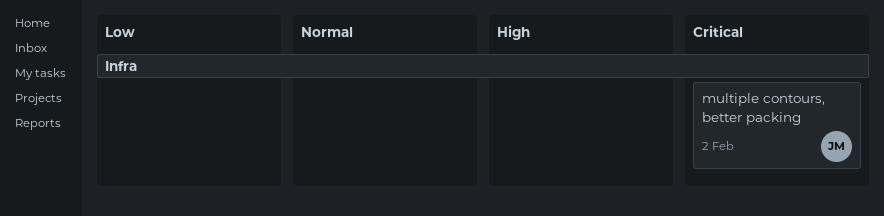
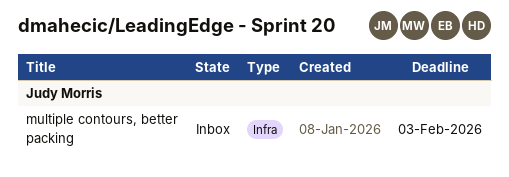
multiple contours, better packing, due: Feb 2 -> Feb 3

